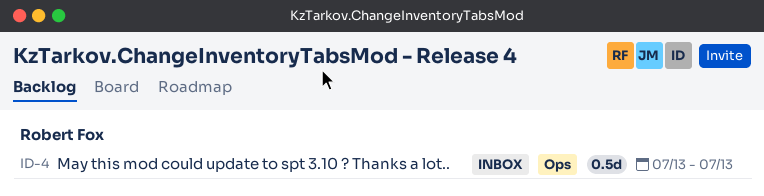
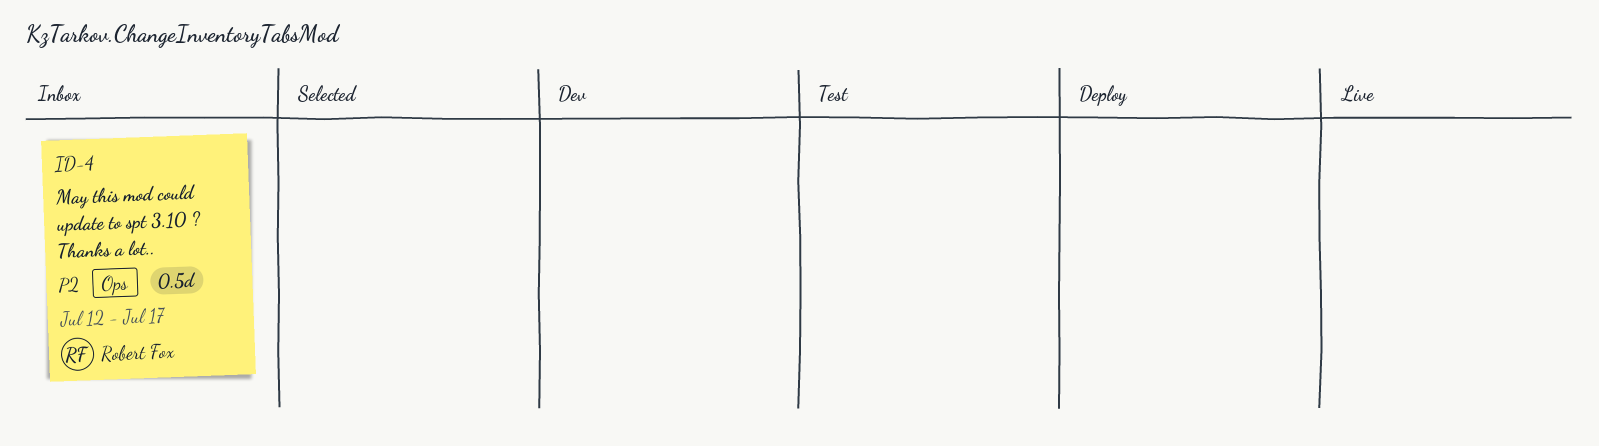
ID-4, start: Jul 13 -> Jul 12
ID-4, due: Jul 13 -> Jul 17

